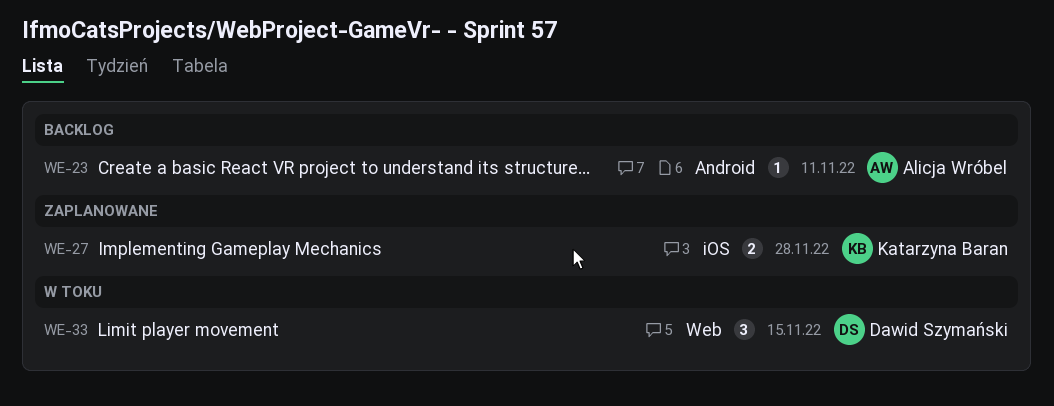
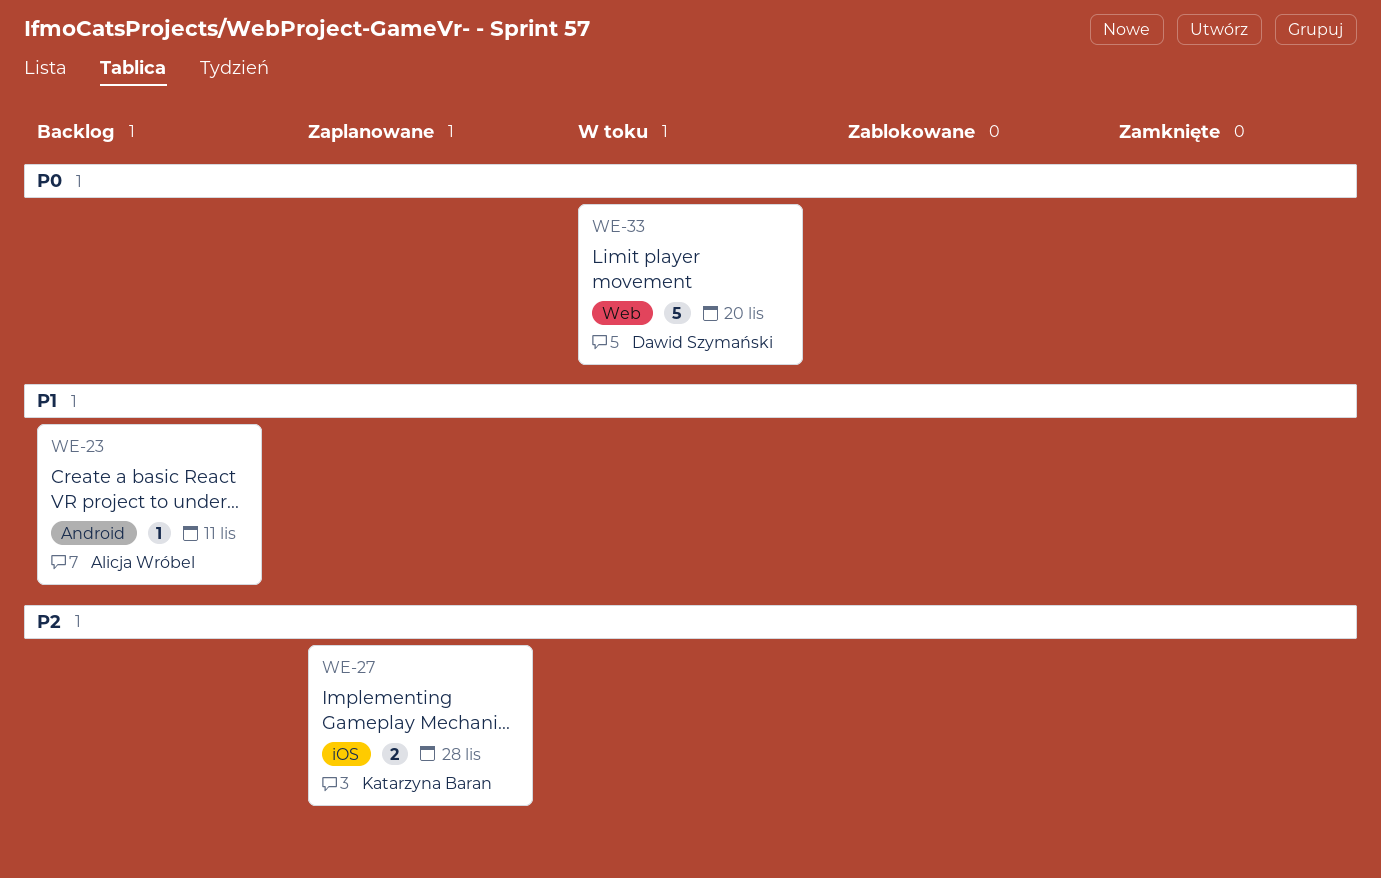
WE-33, estimate: 3 -> 5
WE-33, due: Nov 15 -> Nov 20

